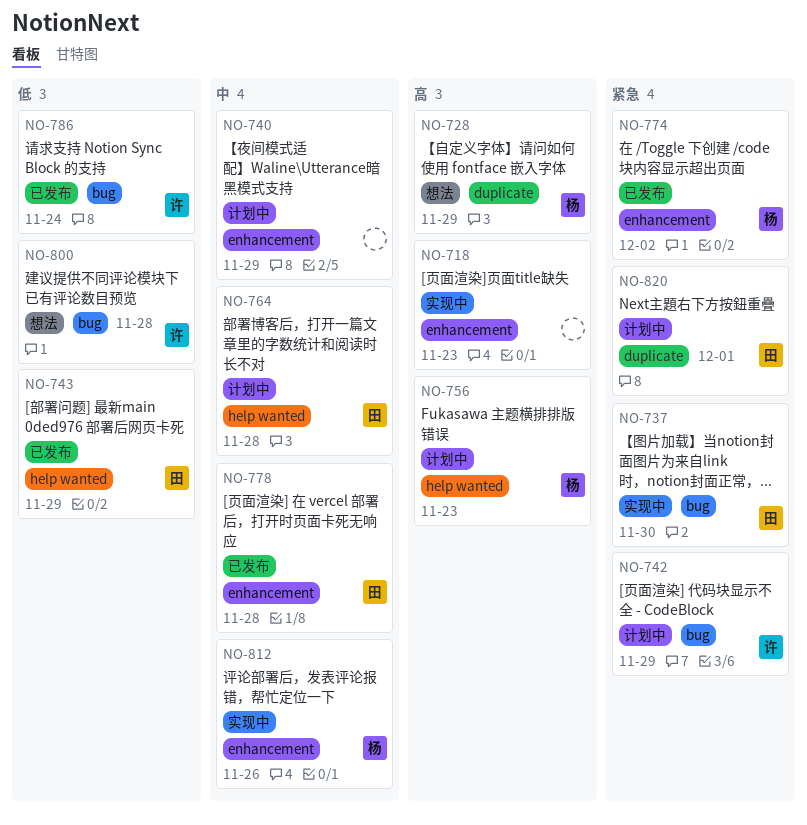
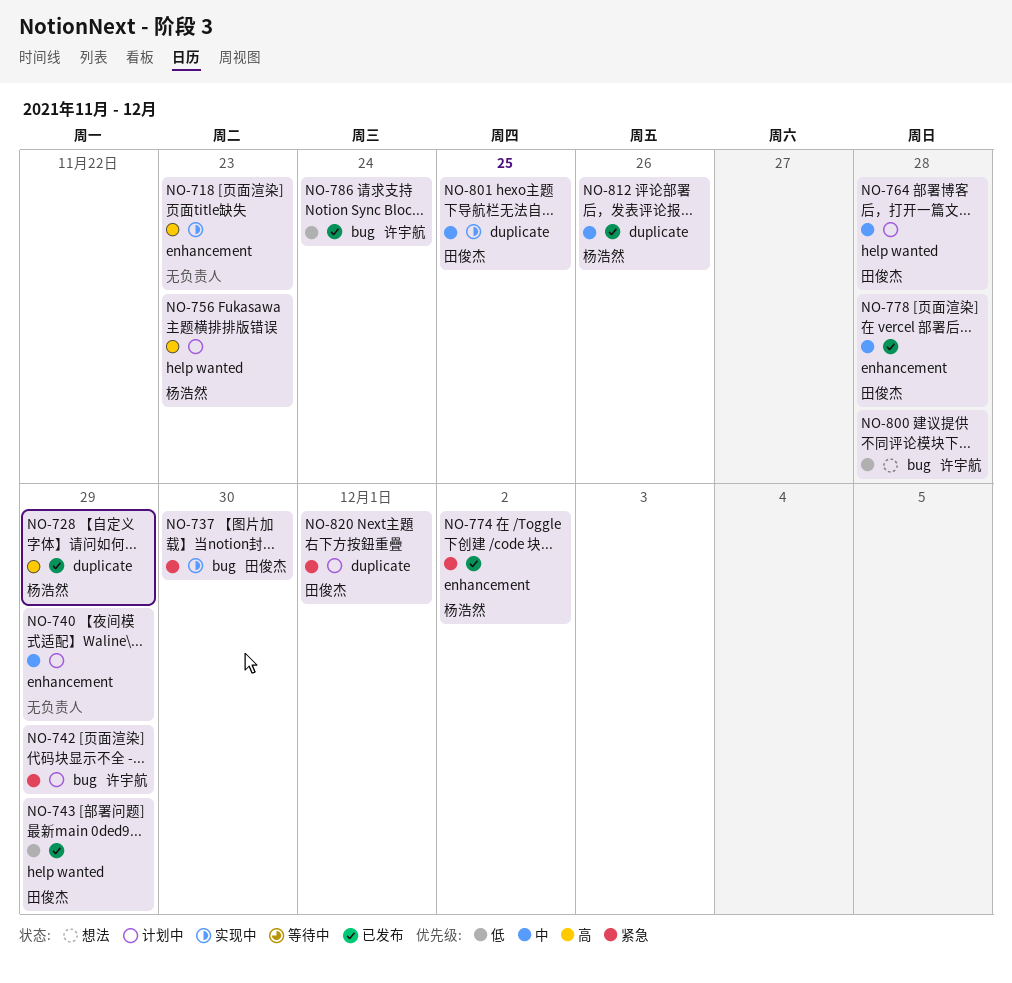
NO-728, status: 想法 -> 已发布
NO-801: none -> present
NO-812, status: 实现中 -> 已发布
NO-812, label: enhancement -> duplicate

